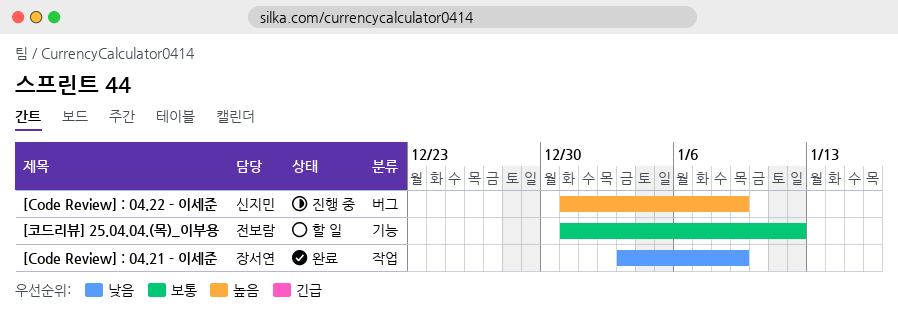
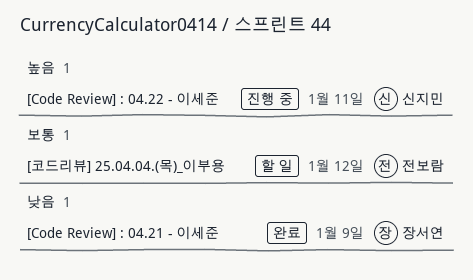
[Code Review] : 04.22 - 이세준, due: Jan 9 -> Jan 11

